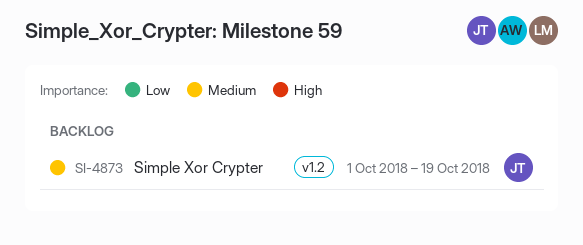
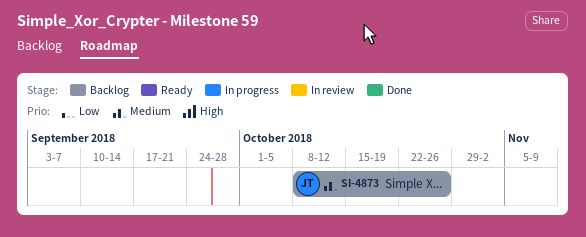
SI-4873, start: Oct 1 -> Oct 8
SI-4873, due: Oct 19 -> Oct 26

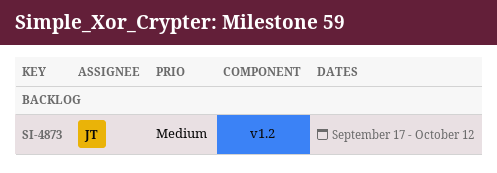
SI-4873, start: Oct 8 -> Sep 17
SI-4873, due: Oct 26 -> Oct 12

